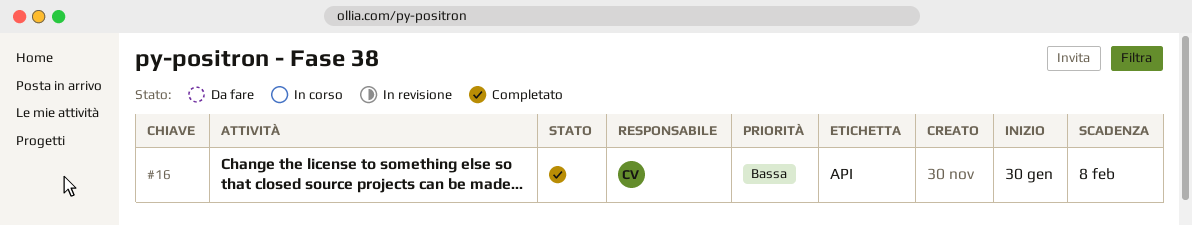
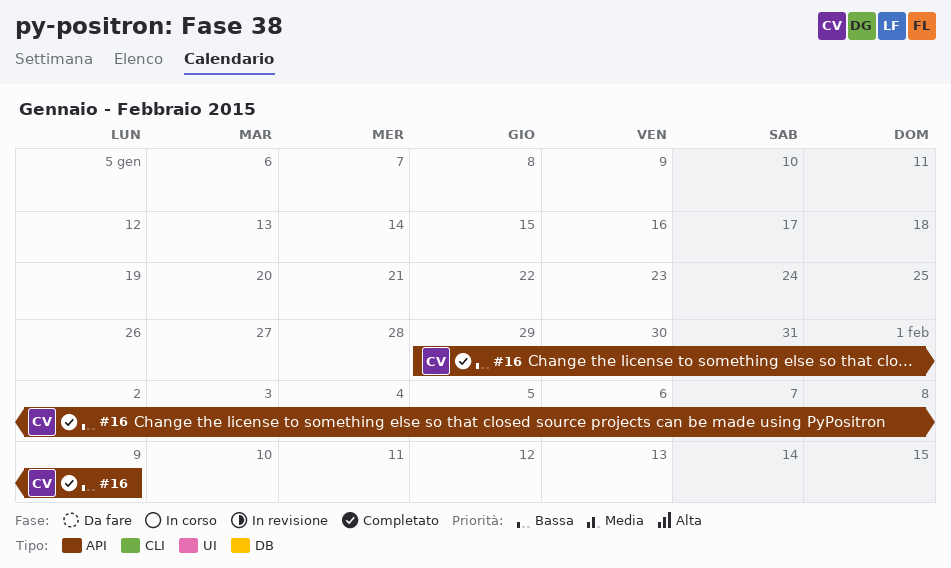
#16, start: Jan 30 -> Jan 29
#16, due: Feb 8 -> Feb 9

